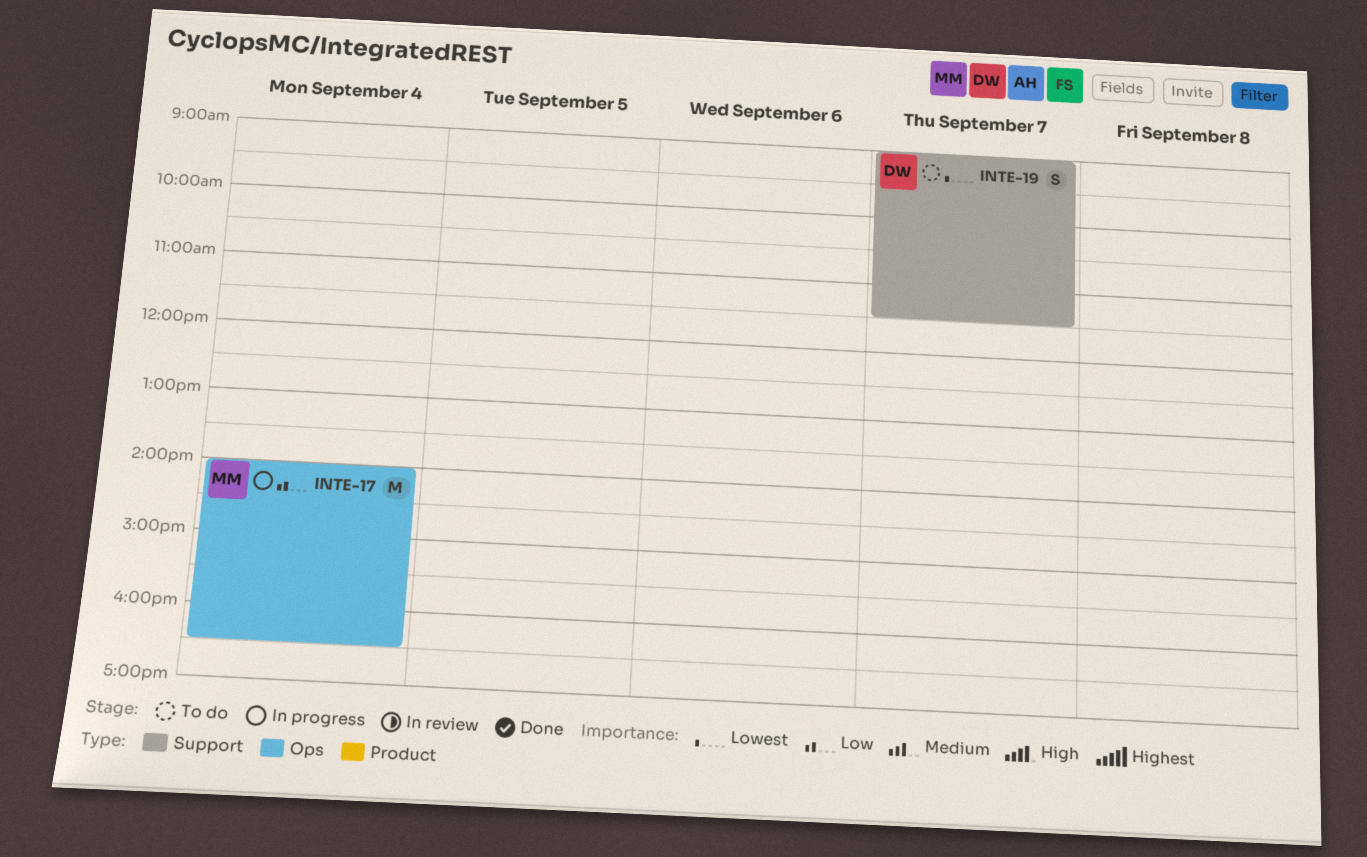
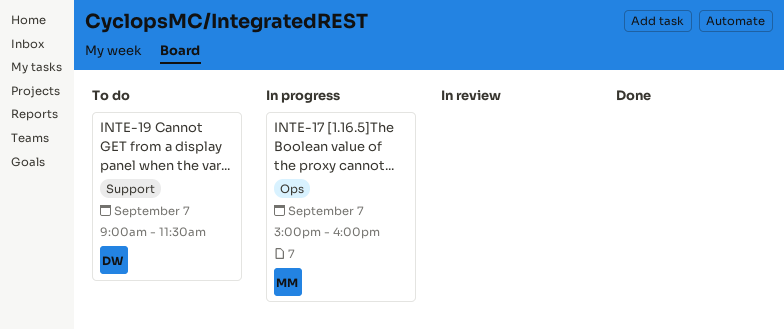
INTE-17, day: Sep 4 -> Sep 7
INTE-17, begins: 14:00 -> 15:00
INTE-17, ends: 16:30 -> 16:00

